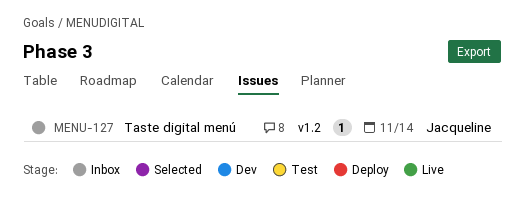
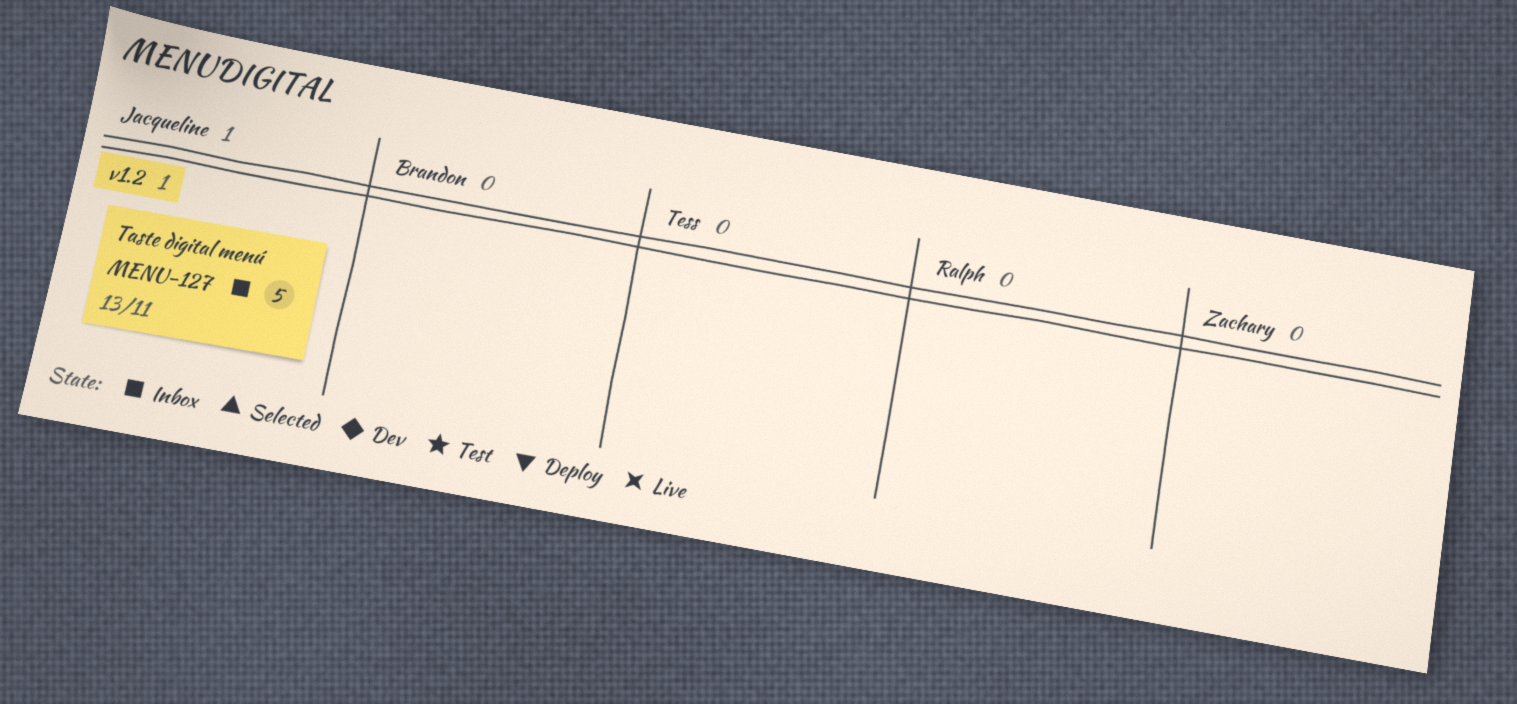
MENU-127, estimate: 1 -> 5
MENU-127, due: Nov 14 -> Nov 13

